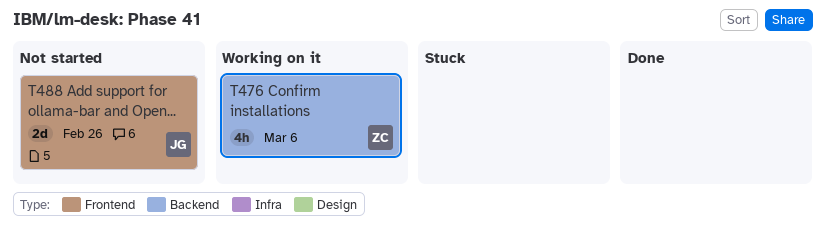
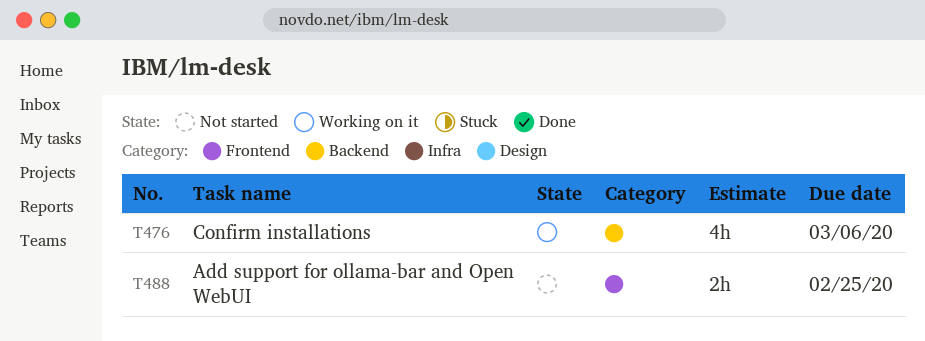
T488, estimate: 2d -> 2h
T488, due: Feb 26 -> Feb 25

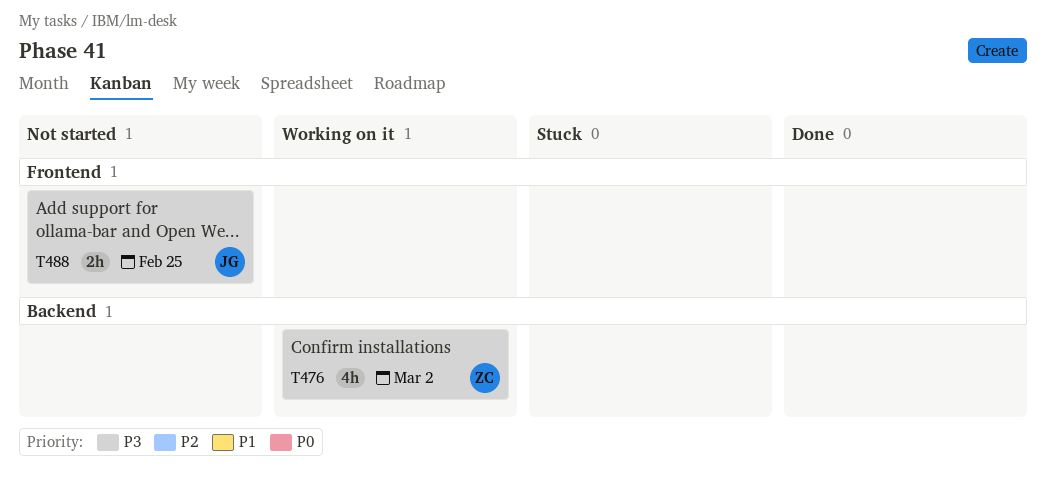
T476, due: Mar 6 -> Mar 2

